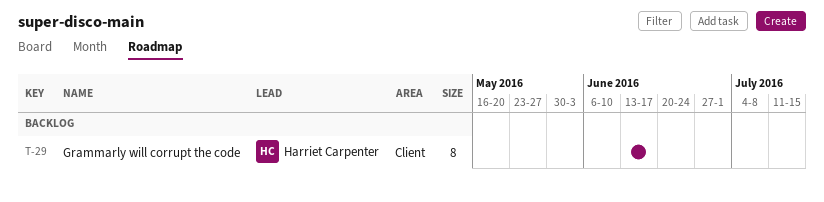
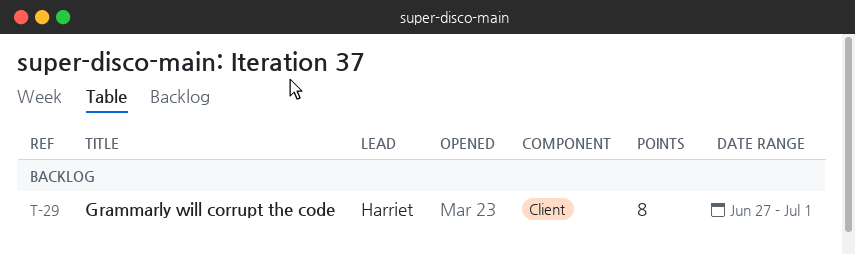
T-29, start: Jun 13 -> Jun 27
T-29, due: Jun 17 -> Jul 1

